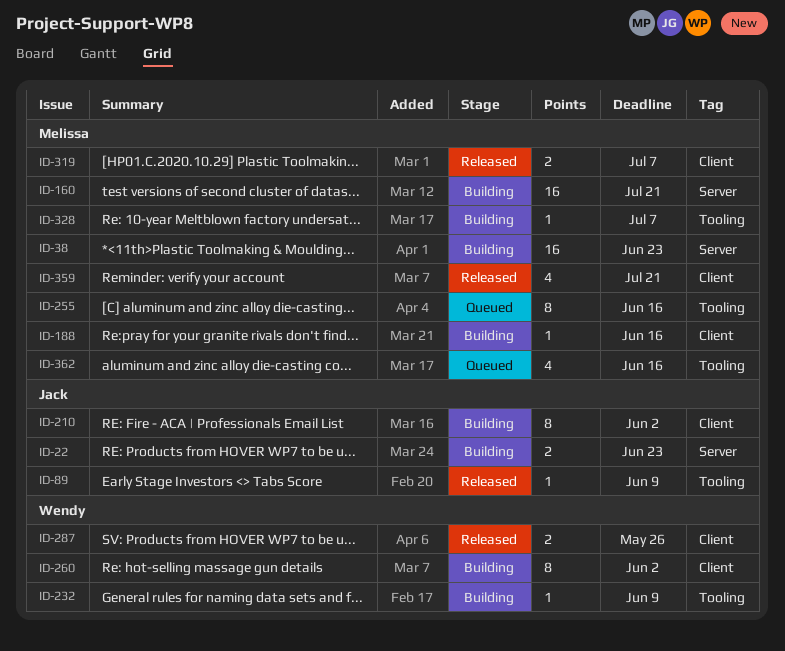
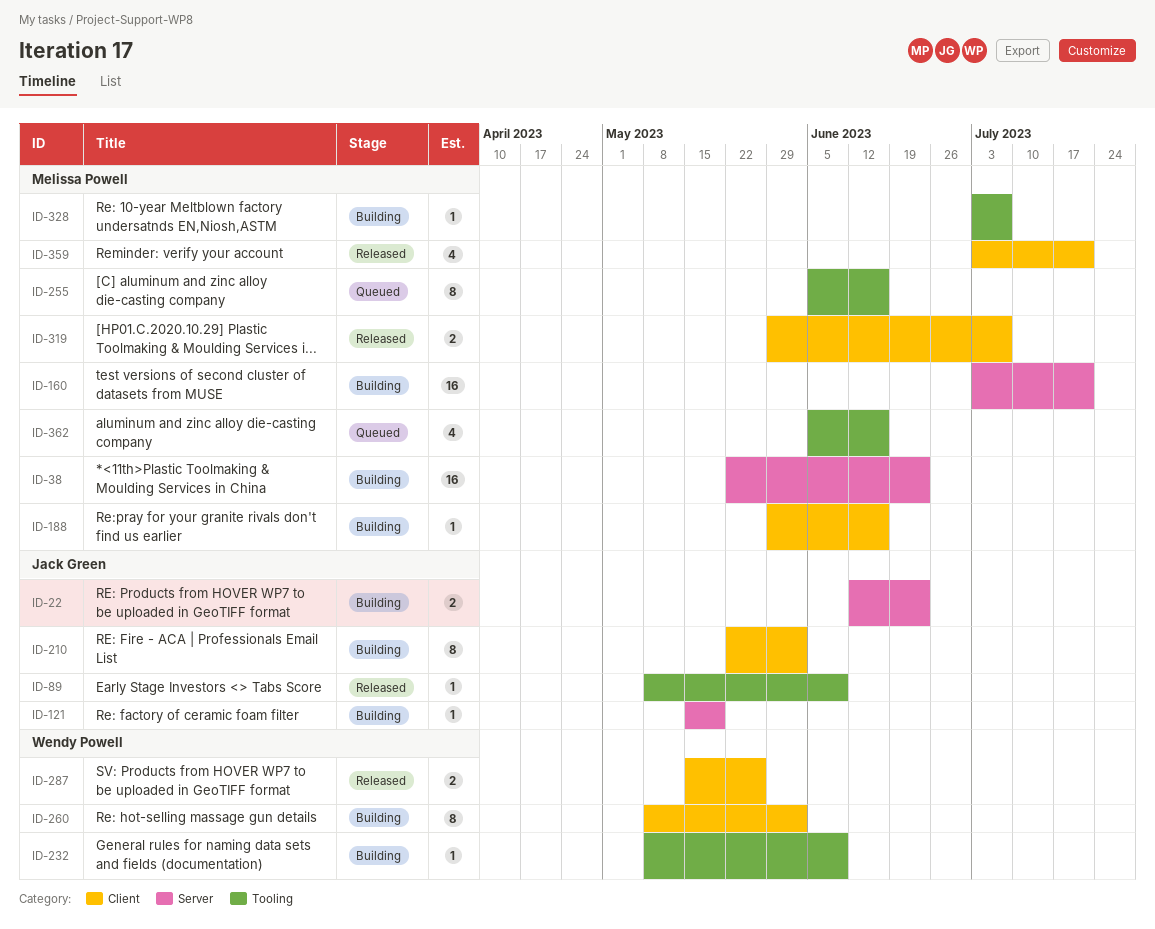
ID-121: none -> present

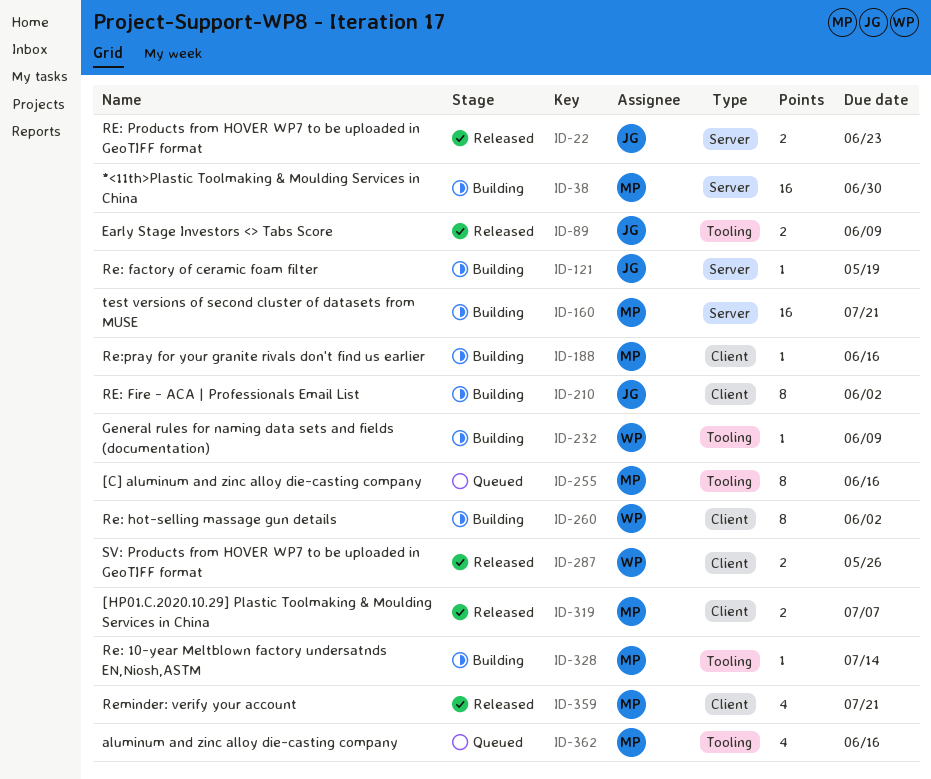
ID-22, status: Building -> Released
ID-38, due: Jun 23 -> Jun 30
ID-89, estimate: 1 -> 2
ID-328, due: Jul 7 -> Jul 14

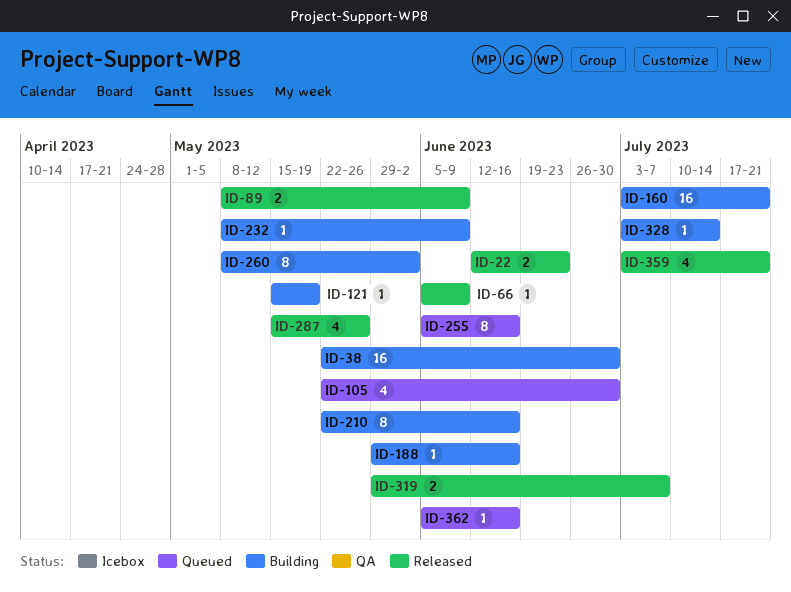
ID-66: none -> present
ID-105: none -> present
ID-210, due: Jun 2 -> Jun 16
ID-287, estimate: 2 -> 4
ID-362, estimate: 4 -> 1

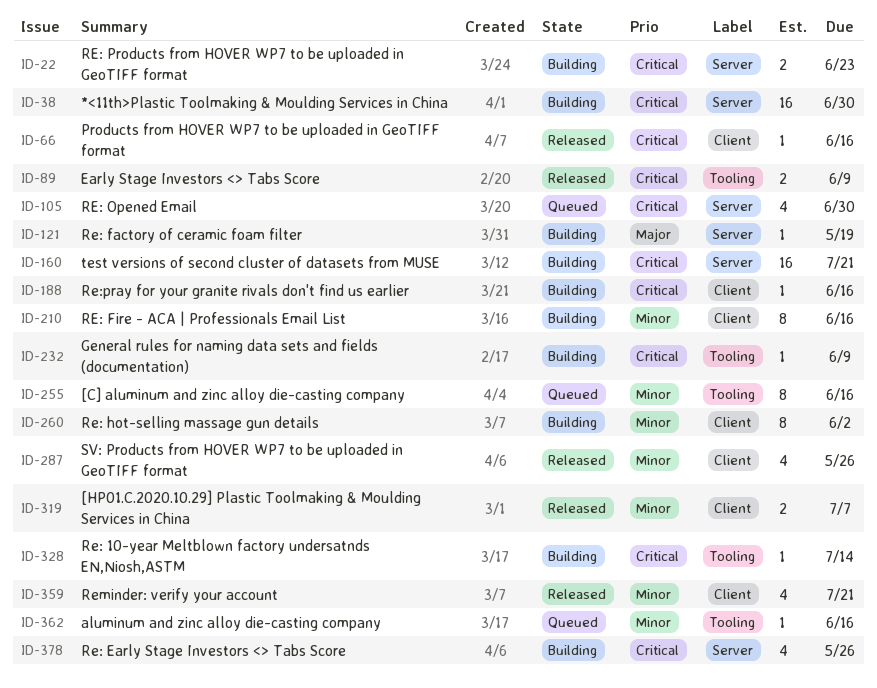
ID-22, status: Released -> Building
ID-66, due: Jun 9 -> Jun 16
ID-378: none -> present

